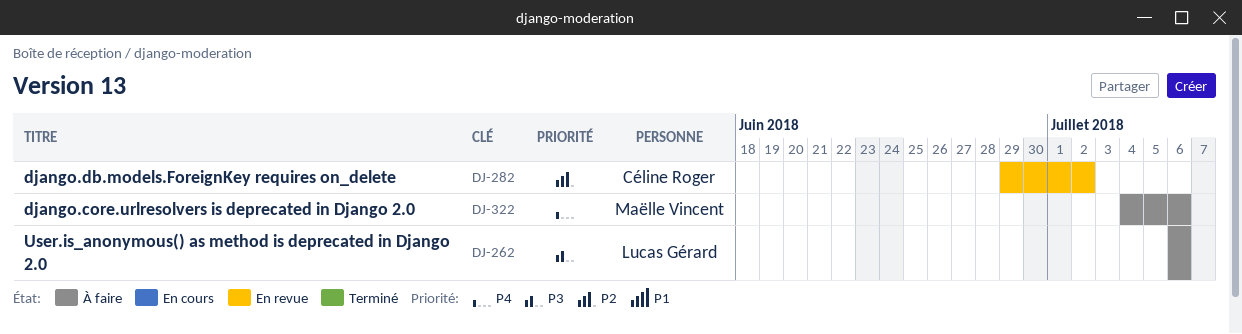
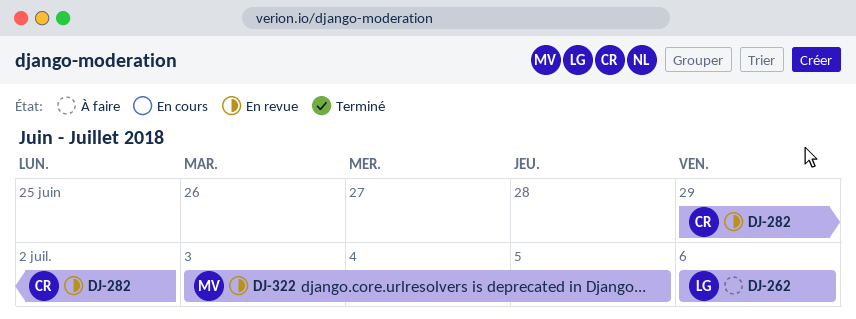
DJ-322, status: À faire -> En revue
DJ-322, start: Jul 4 -> Jul 3
DJ-322, due: Jul 6 -> Jul 5

